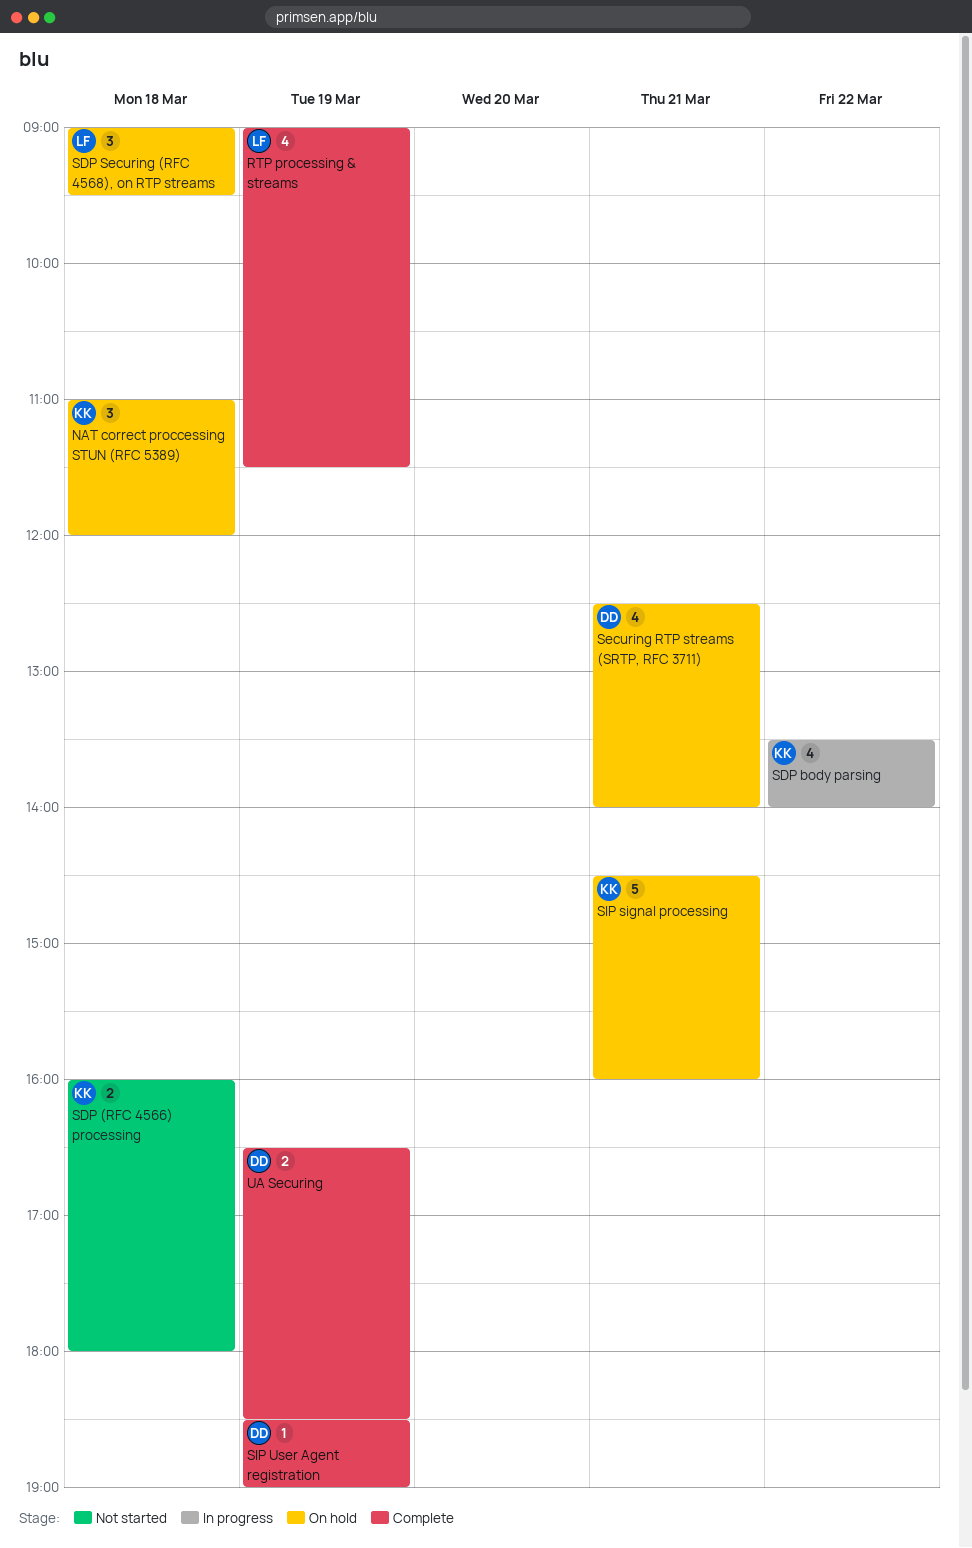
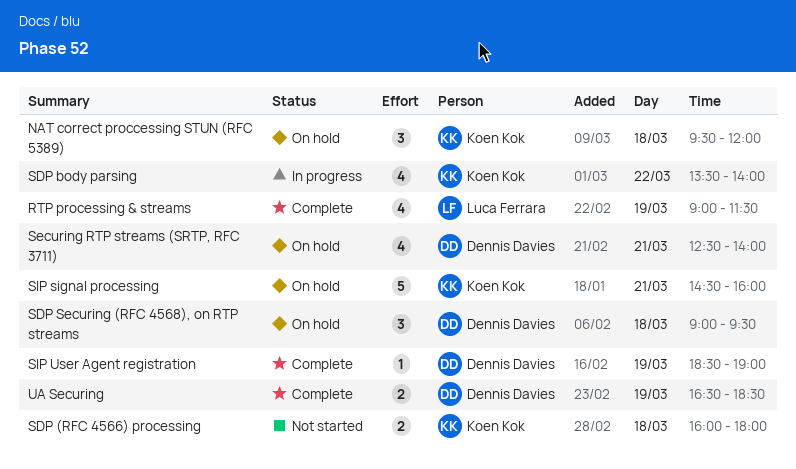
NAT correct proccessing STUN (RFC 5389), begins: 11:00 -> 09:30
SDP Securing (RFC 4568), on RTP streams, owner: Luca Ferrara -> Dennis Davies

